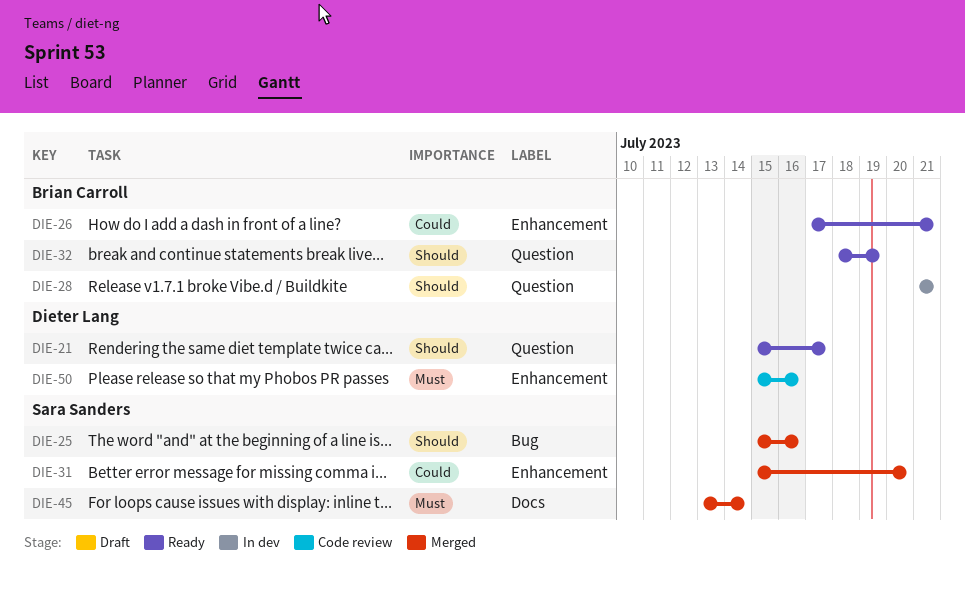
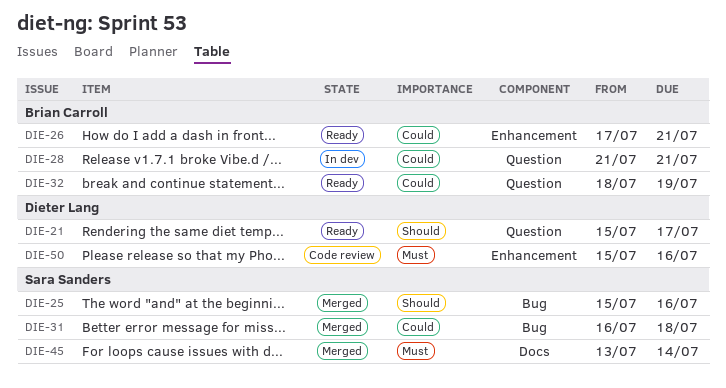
DIE-28, priority: Should -> Could
DIE-31, label: Enhancement -> Bug
DIE-31, start: Jul 15 -> Jul 16
DIE-31, due: Jul 20 -> Jul 18
DIE-32, priority: Should -> Could

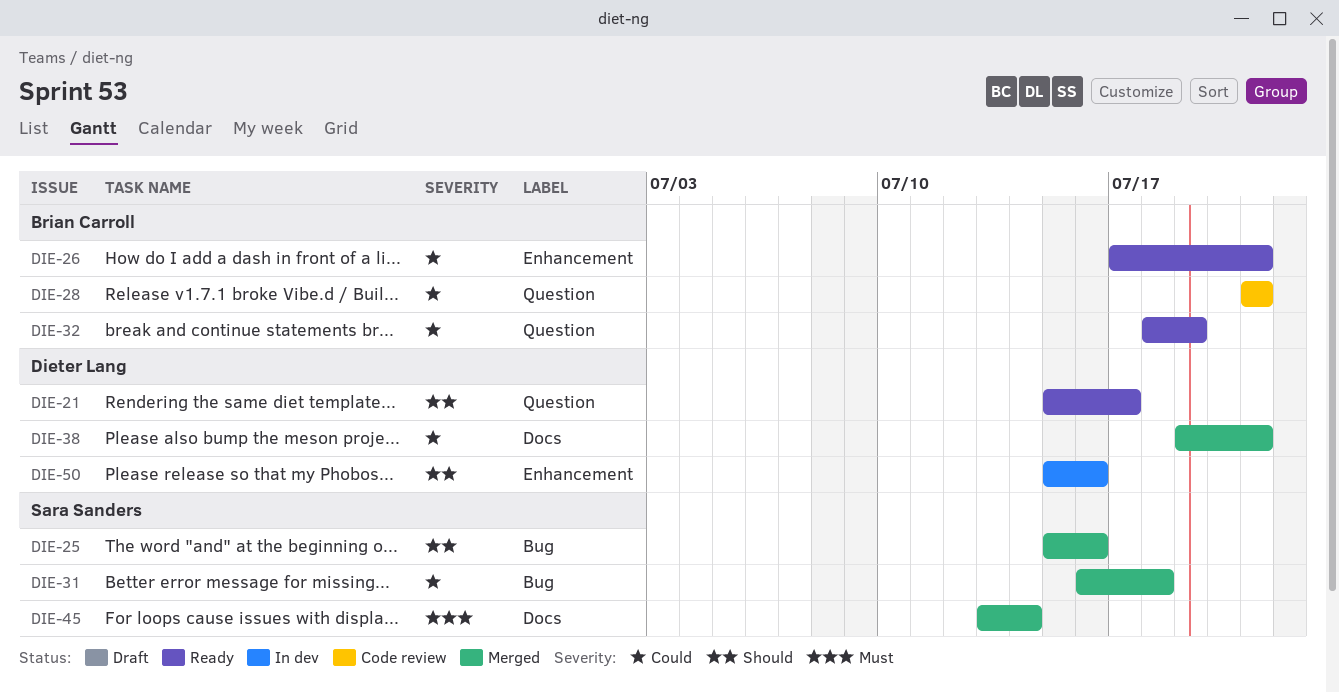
DIE-28, status: In dev -> Code review
DIE-38: none -> present
DIE-50, status: Code review -> In dev
DIE-50, priority: Must -> Should

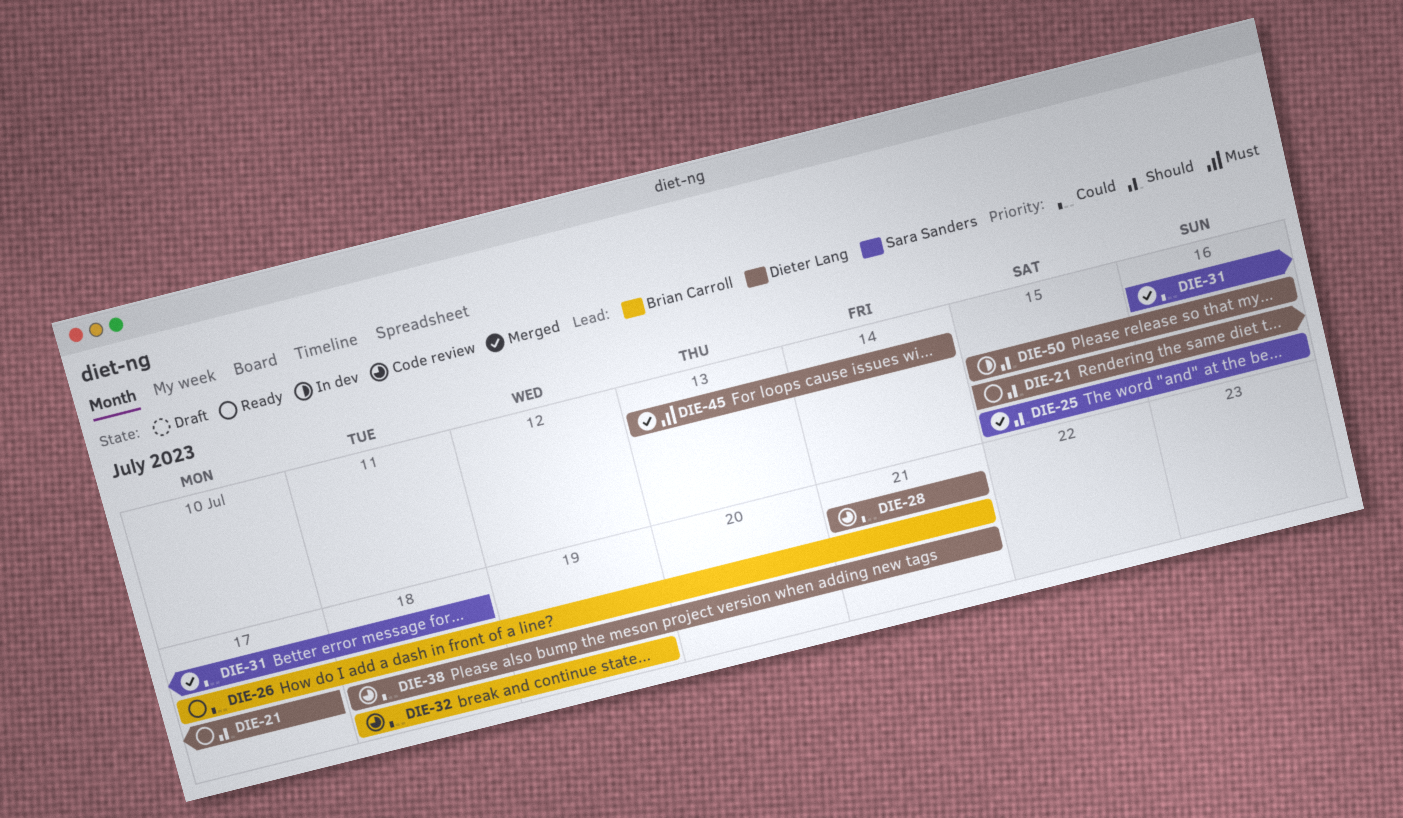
DIE-28, owner: Brian Carroll -> Dieter Lang
DIE-32, status: Ready -> Code review
DIE-38, status: Merged -> Code review
DIE-38, start: Jul 19 -> Jul 18
DIE-45, owner: Sara Sanders -> Dieter Lang

